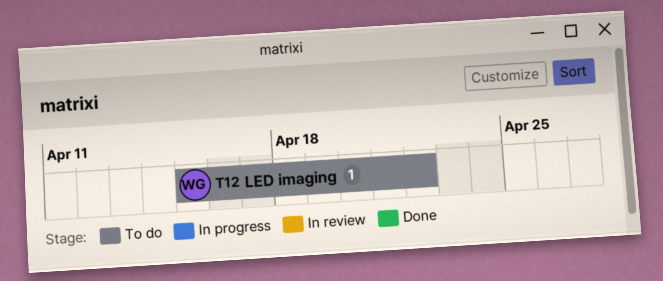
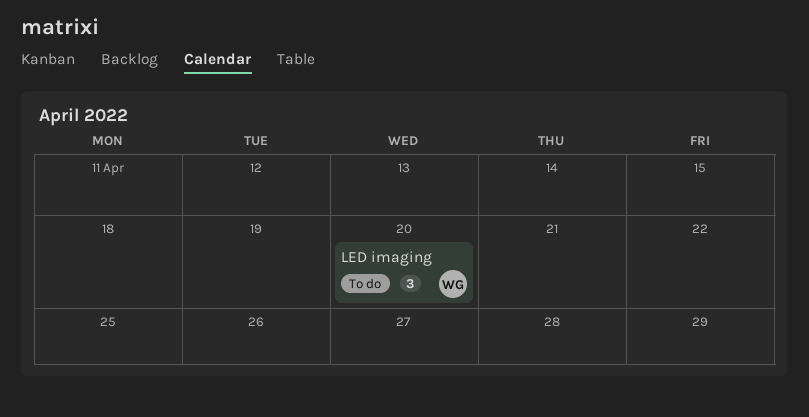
LED imaging, estimate: 1 -> 3
LED imaging, due: Apr 22 -> Apr 20

